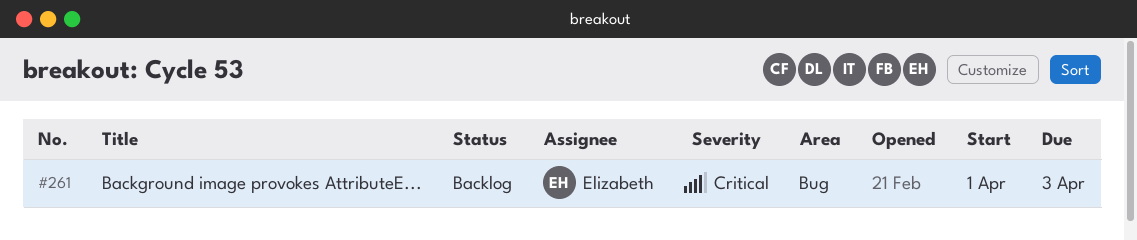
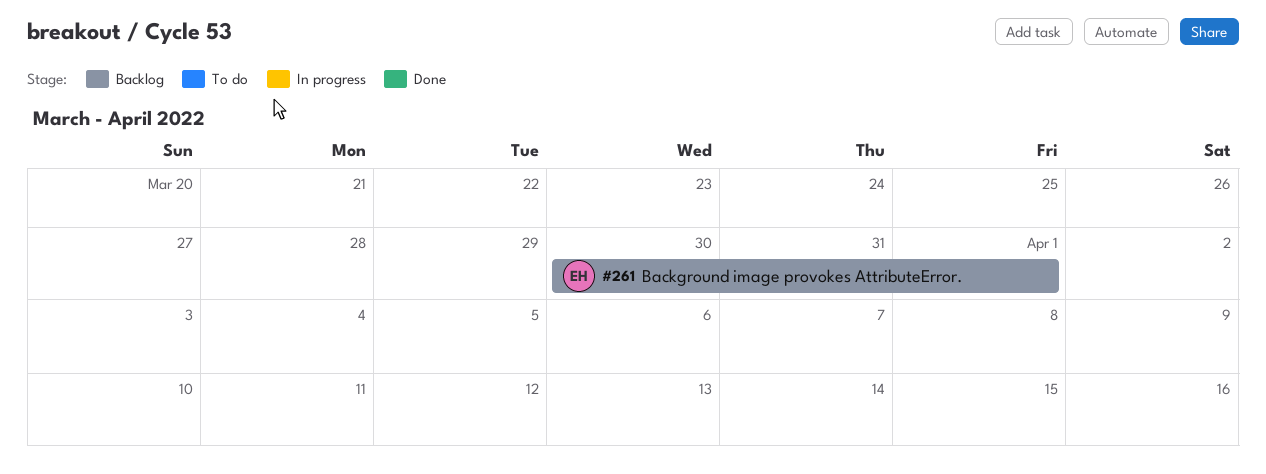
#261, start: Apr 1 -> Mar 30
#261, due: Apr 3 -> Apr 1

